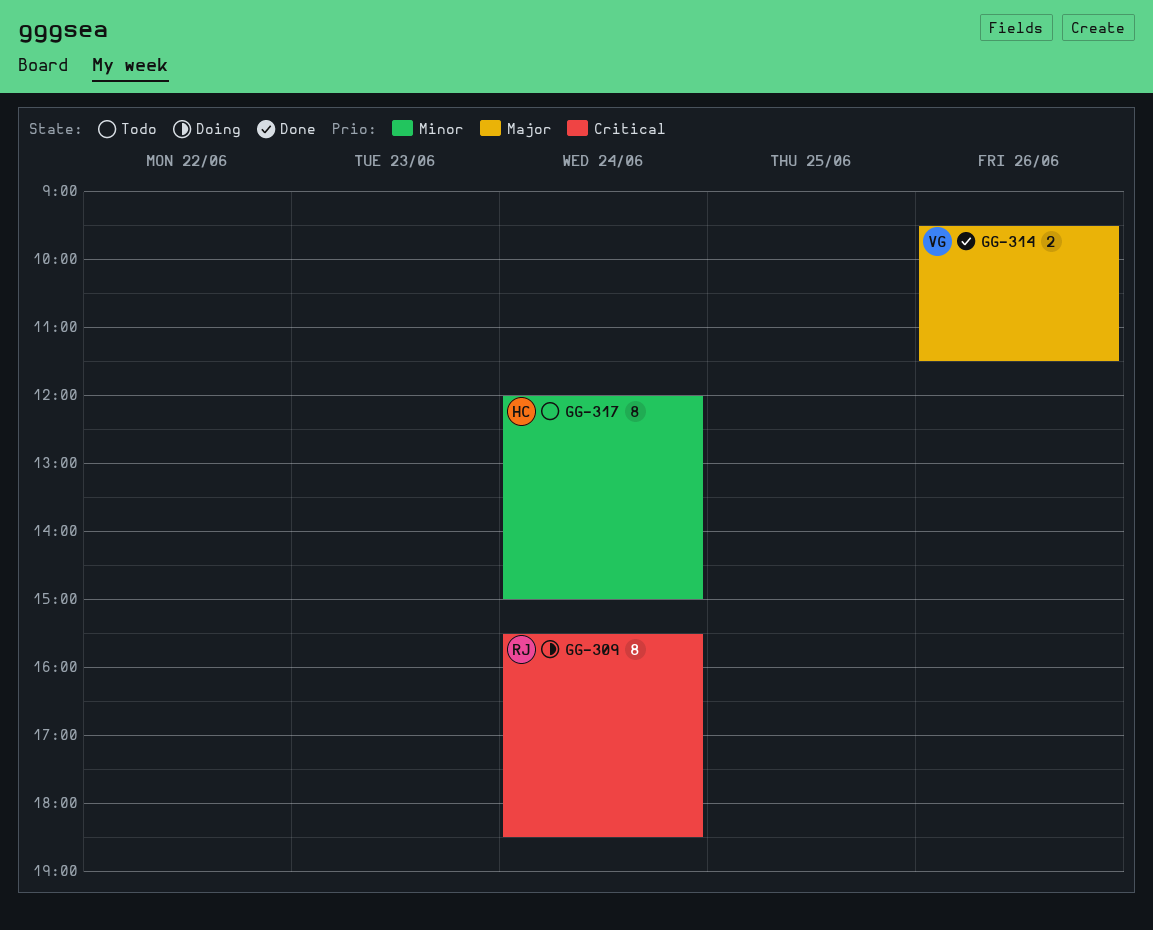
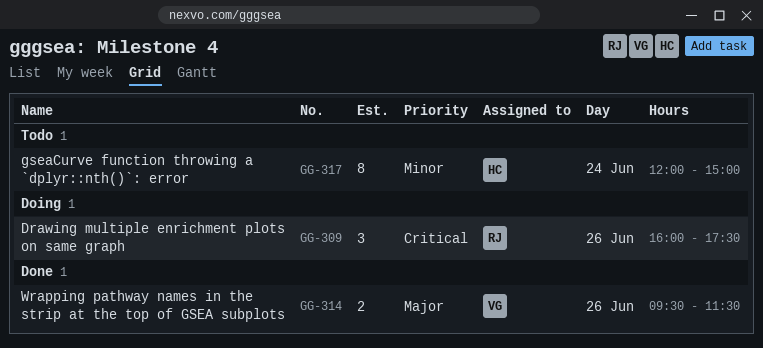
GG-309, estimate: 8 -> 3
GG-309, day: Jun 24 -> Jun 26
GG-309, begins: 15:30 -> 16:00
GG-309, ends: 18:30 -> 17:30

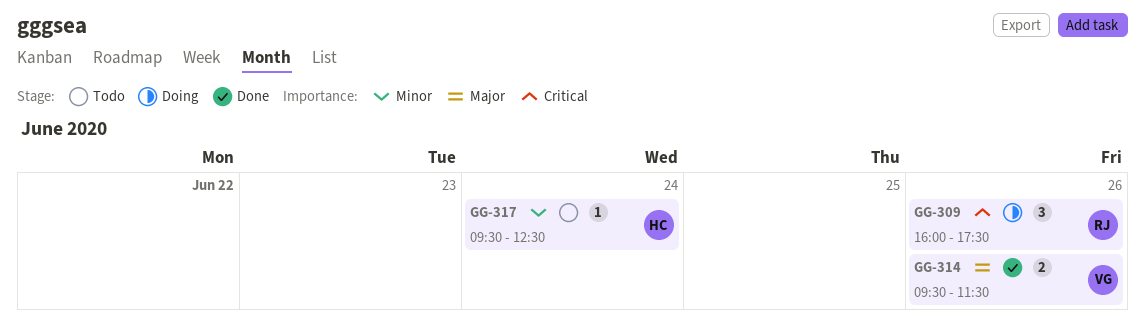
GG-317, estimate: 8 -> 1
GG-317, begins: 12:00 -> 09:30
GG-317, ends: 15:00 -> 12:30

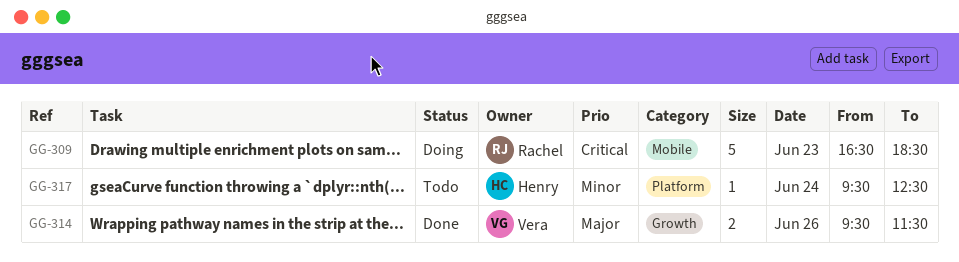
GG-309, estimate: 3 -> 5
GG-309, day: Jun 26 -> Jun 23
GG-309, begins: 16:00 -> 16:30
GG-309, ends: 17:30 -> 18:30

